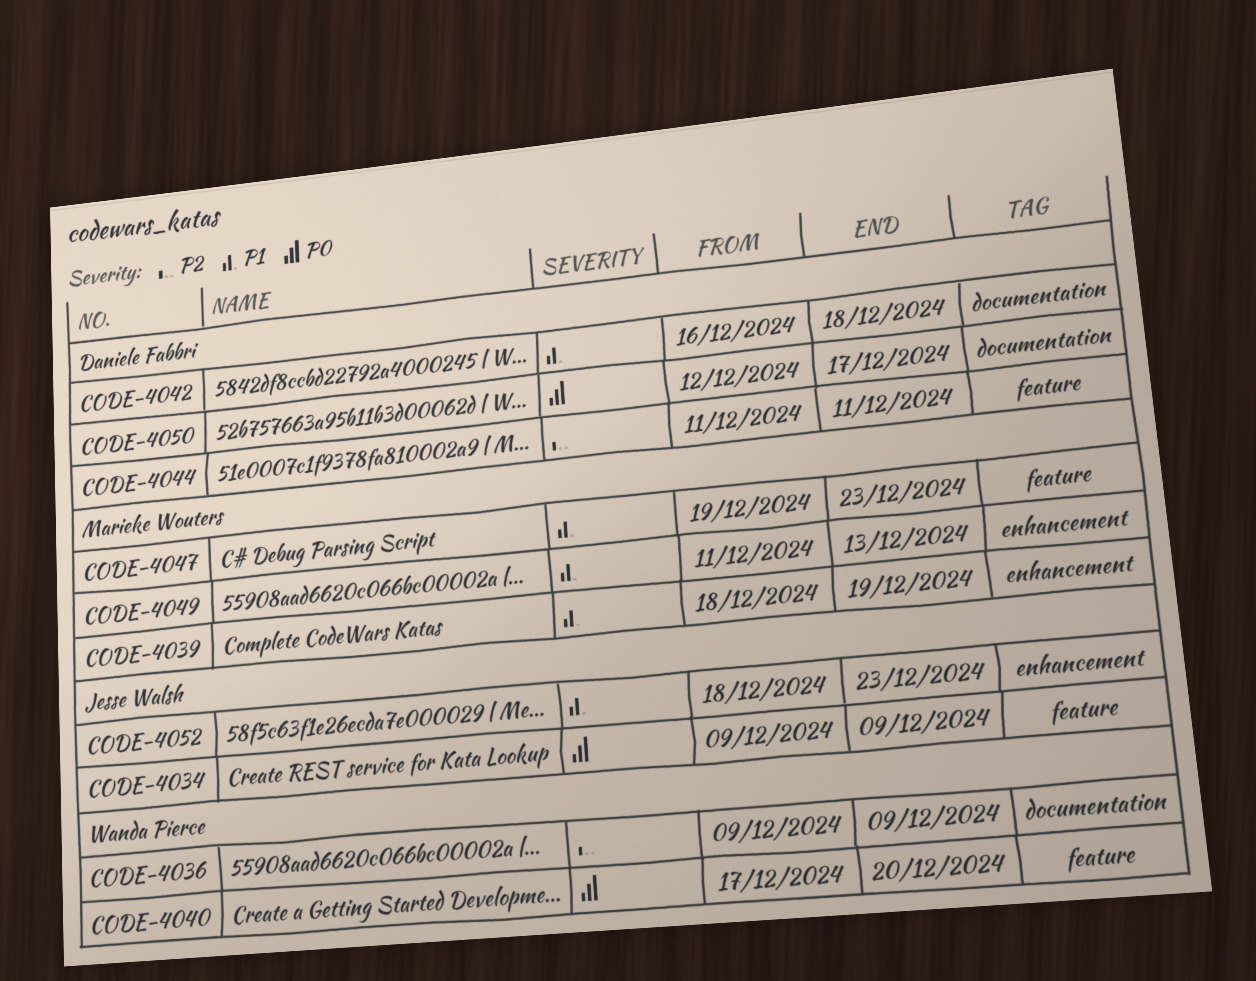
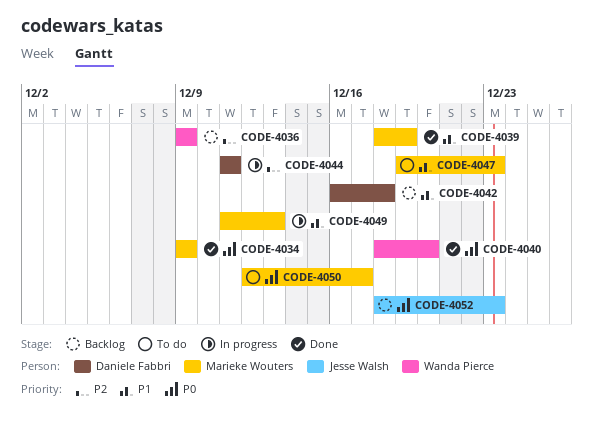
CODE-4034, owner: Jesse Walsh -> Marieke Wouters
CODE-4040, start: Dec 17 -> Dec 18
CODE-4050, owner: Daniele Fabbri -> Marieke Wouters
CODE-4052, priority: P1 -> P0

